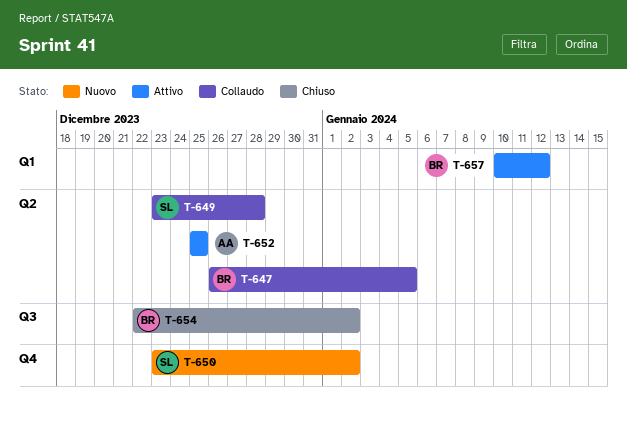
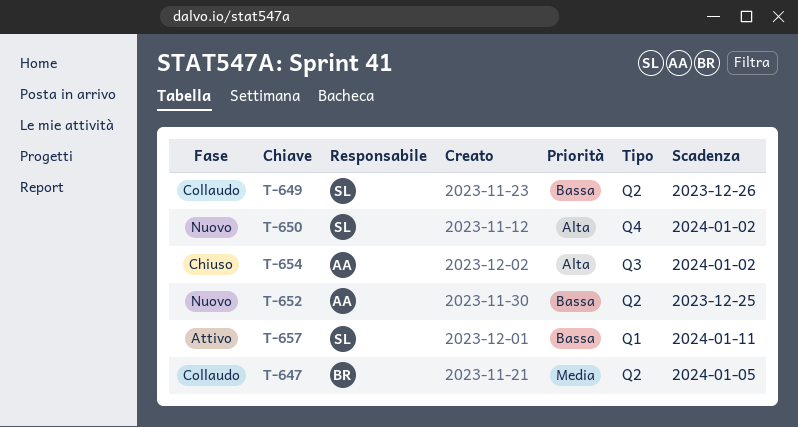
T-649, due: Dec 28 -> Dec 26
T-652, status: Attivo -> Nuovo
T-654, owner: BR -> AA
T-657, owner: BR -> SL
T-657, due: Jan 12 -> Jan 11

